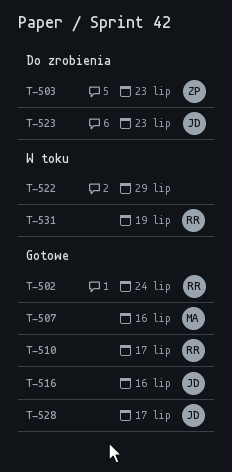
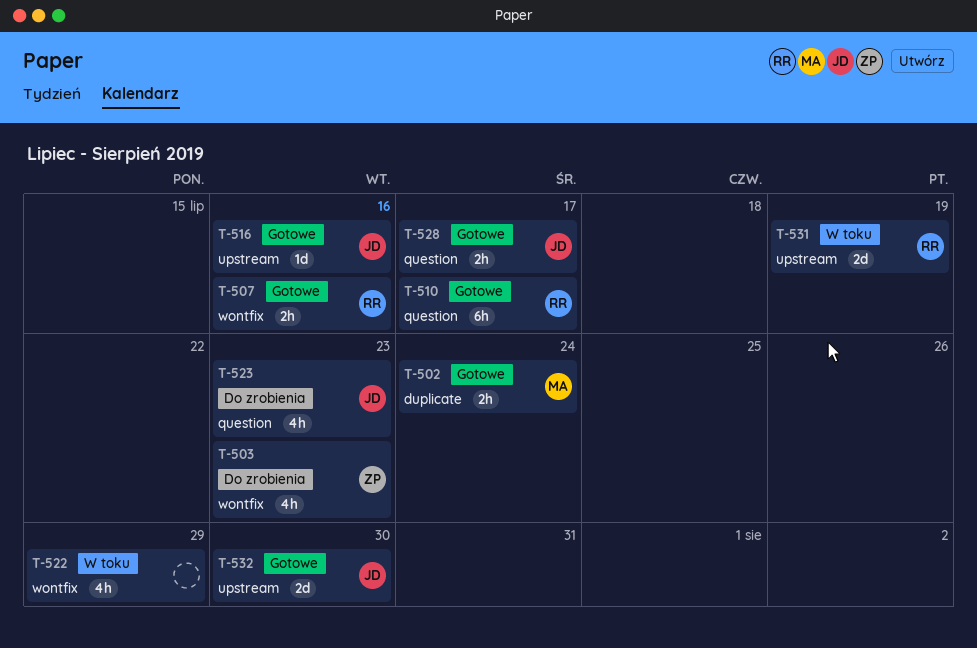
T-502, owner: RR -> MA
T-507, owner: MA -> RR
T-532: none -> present

